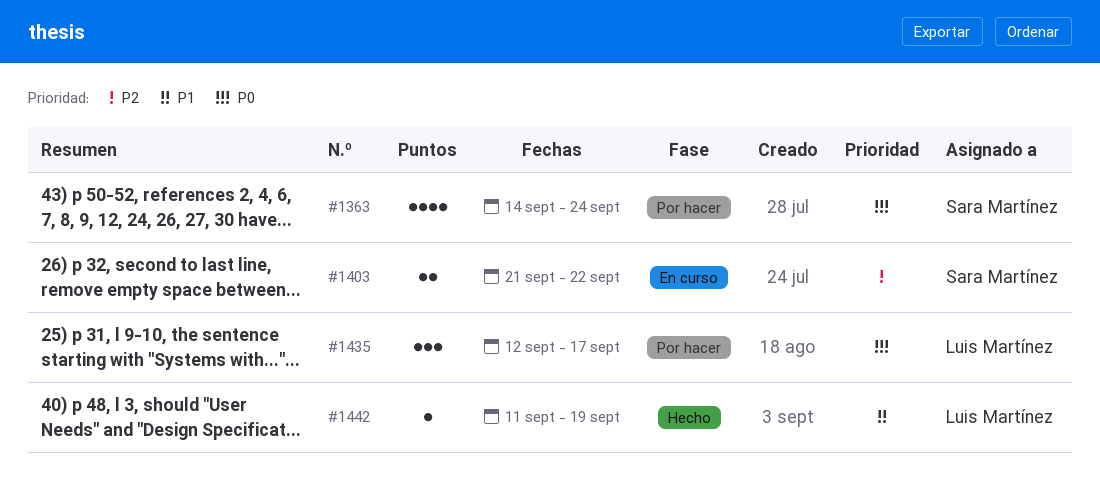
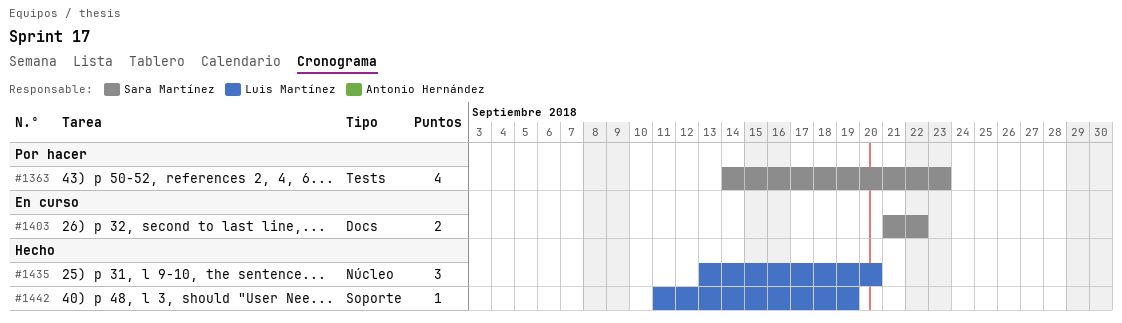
#1363, due: Sep 24 -> Sep 23
#1435, status: Por hacer -> Hecho
#1435, start: Sep 12 -> Sep 13
#1435, due: Sep 17 -> Sep 20

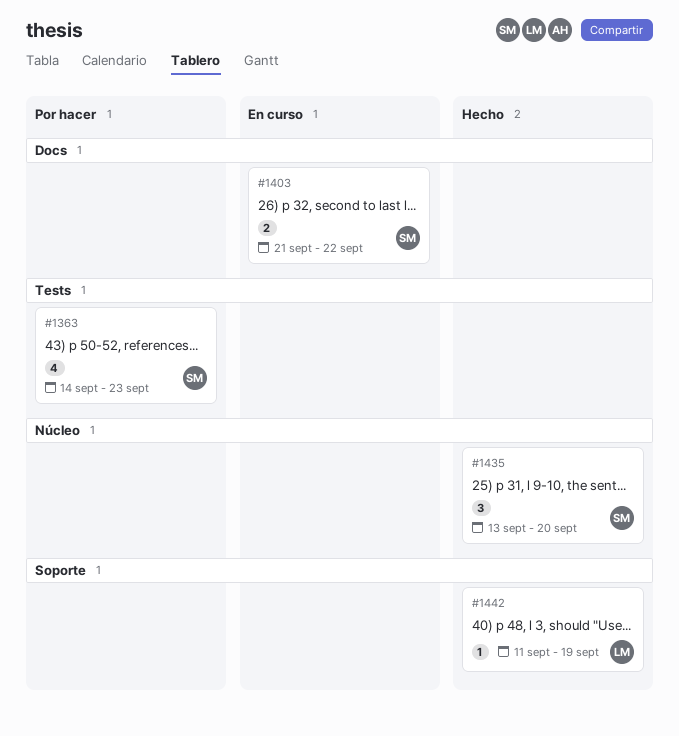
#1435, owner: Luis Martínez -> Sara Martínez

